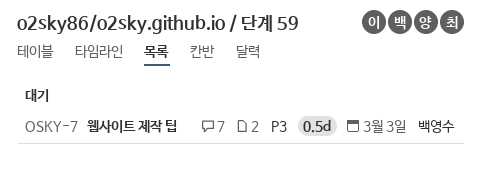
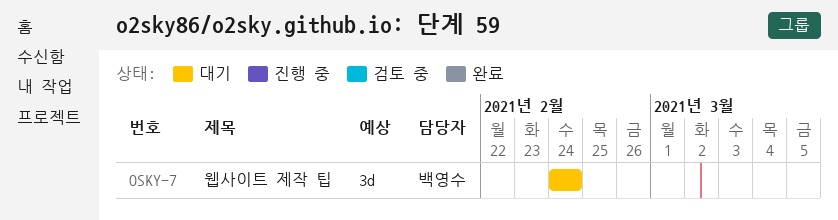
OSKY-7, estimate: 0.5d -> 3d
OSKY-7, due: Mar 3 -> Feb 24

